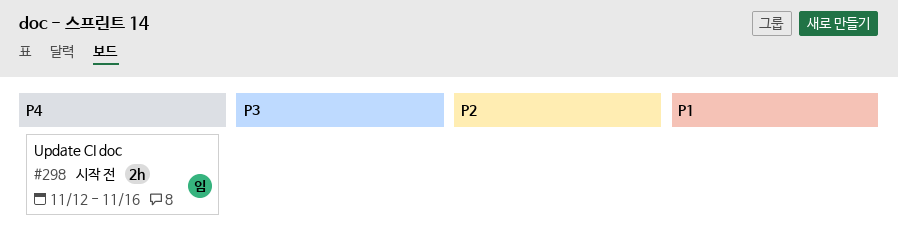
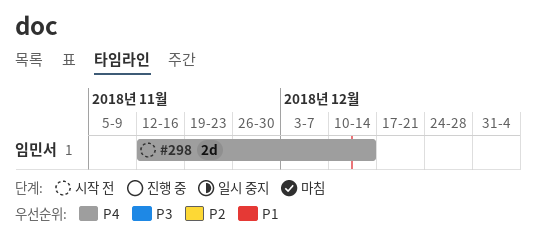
#298, estimate: 2h -> 2d
#298, due: Nov 16 -> Dec 14

